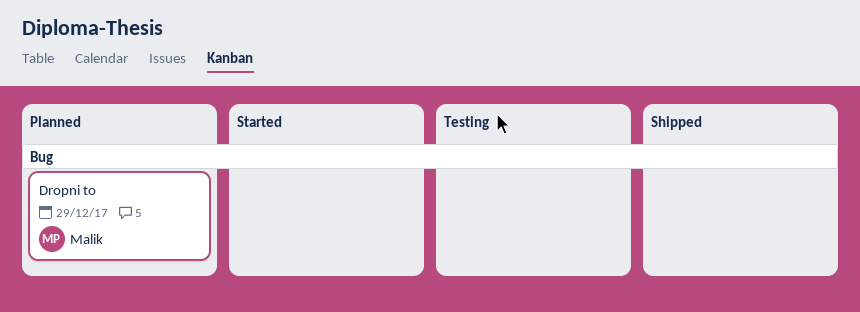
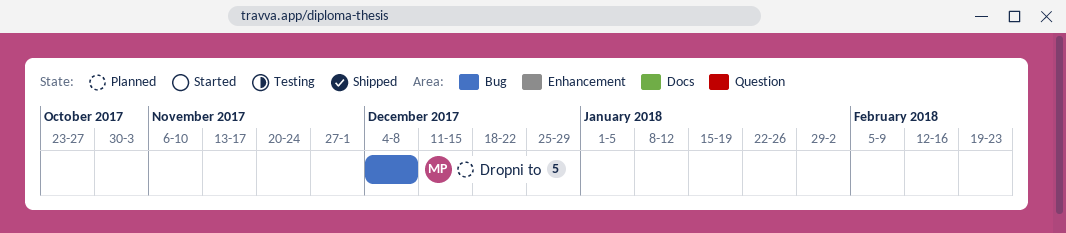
Dropni to, due: Dec 29 -> Dec 8

